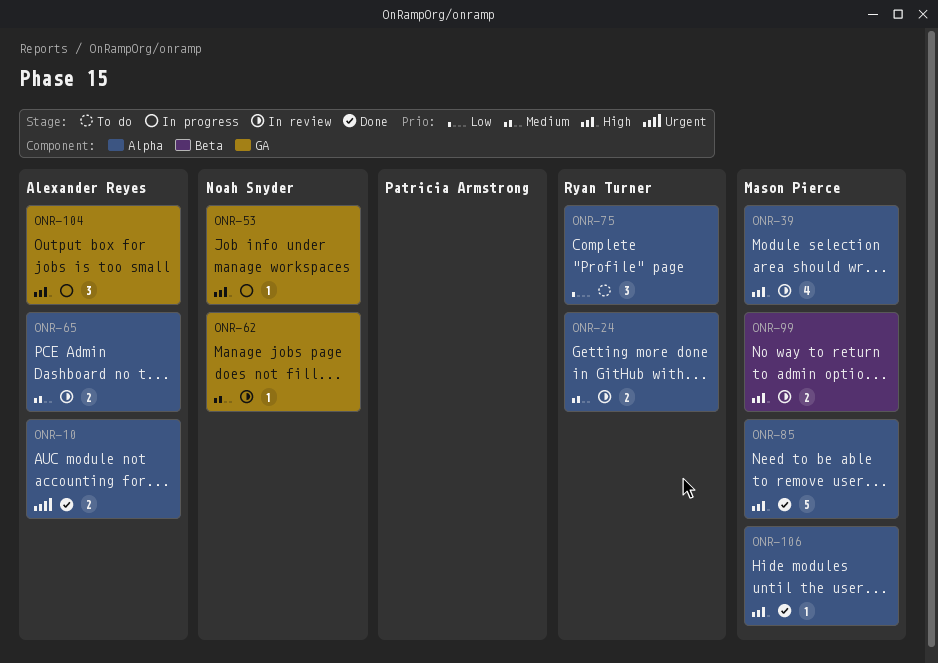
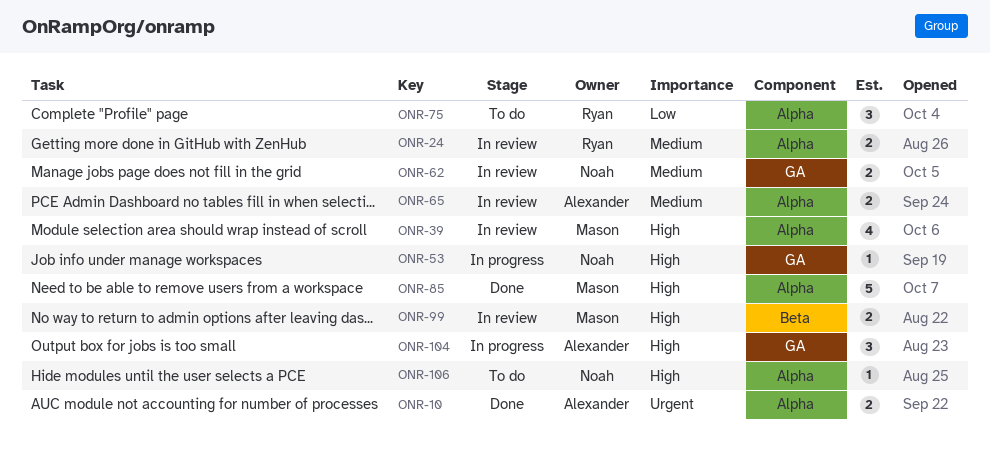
ONR-62, estimate: 1 -> 2
ONR-106, status: Done -> To do
ONR-106, owner: Mason Pierce -> Noah Snyder

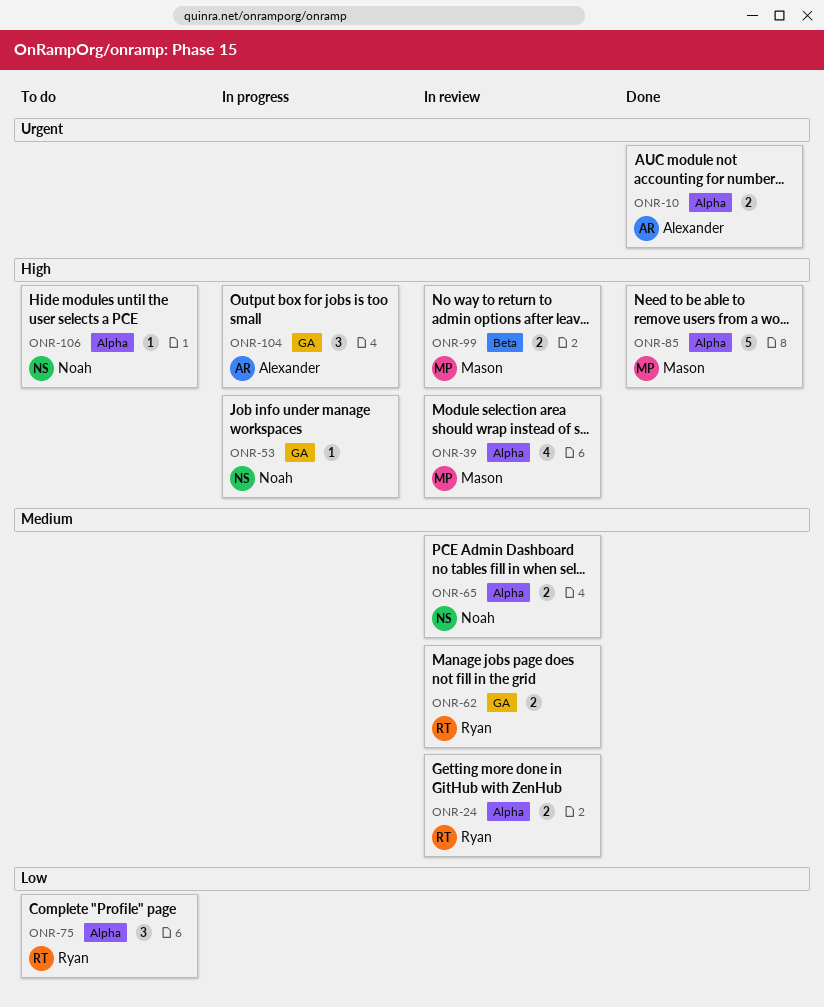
ONR-62, owner: Noah -> Ryan
ONR-65, owner: Alexander -> Noah

